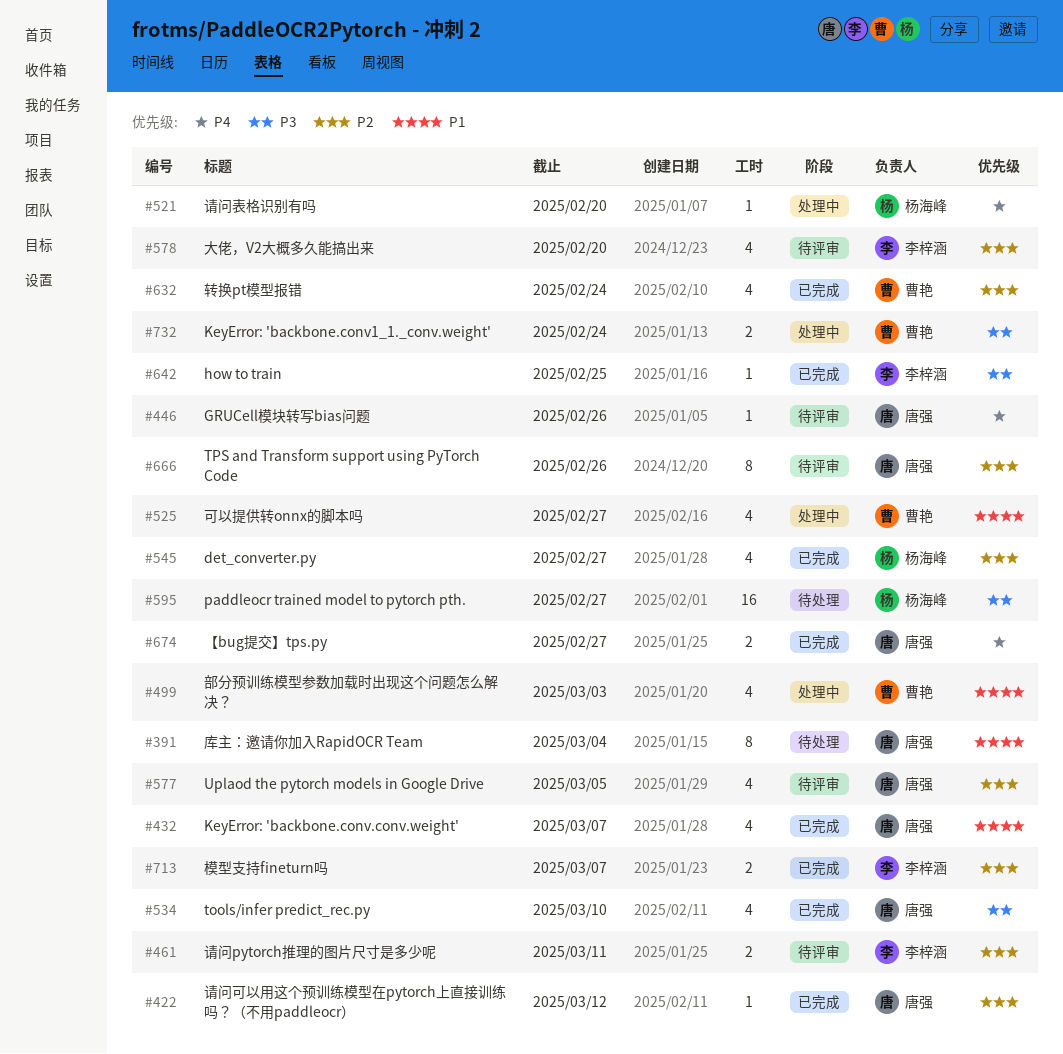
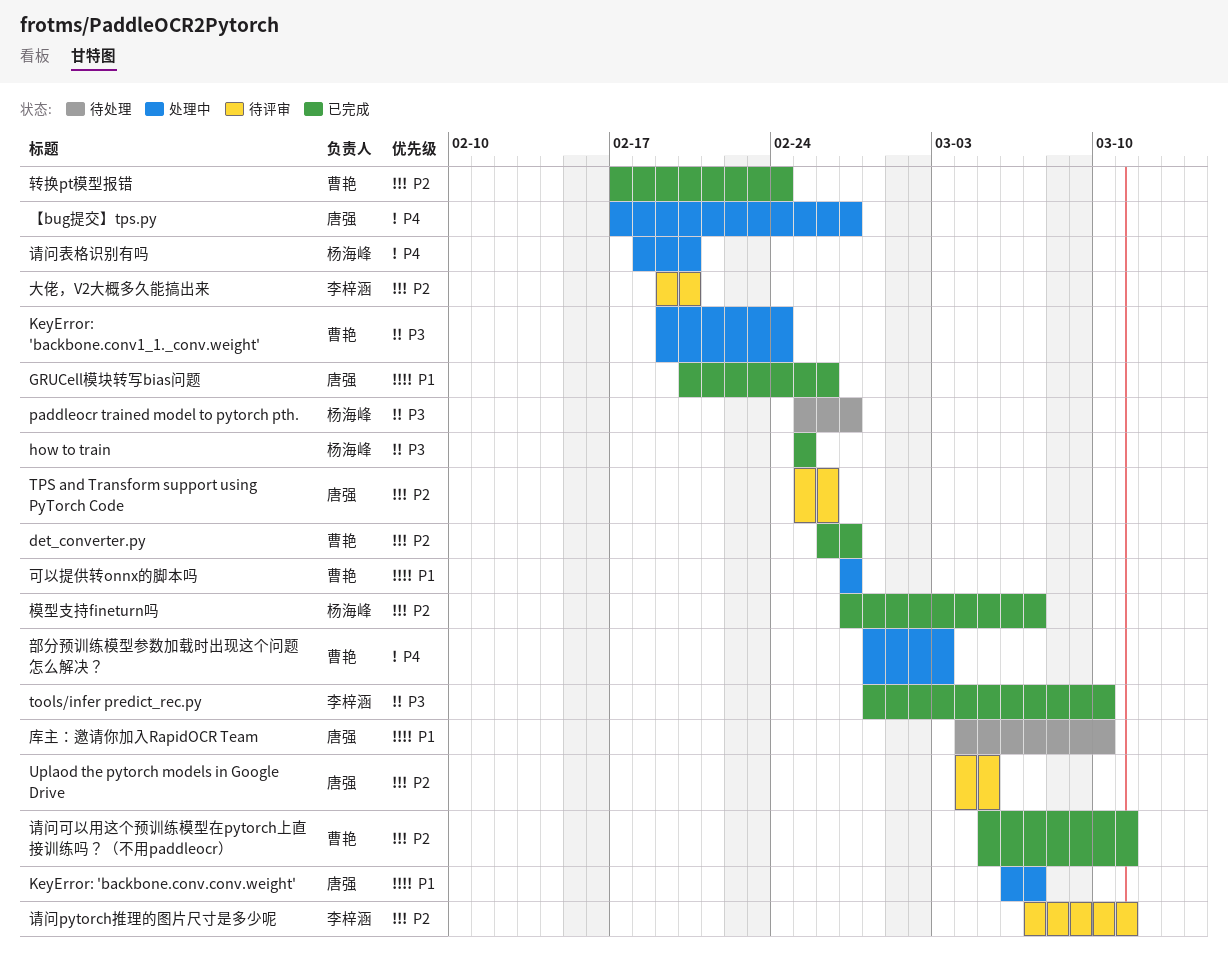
det_converter.py, owner: 杨海峰 -> 曹艳
GRUCell模块转写bias问题, status: 待评审 -> 已完成
GRUCell模块转写bias问题, priority: P4 -> P1
how to train, owner: 李梓涵 -> 杨海峰
KeyError: 'backbone.conv.conv.weight', status: 已完成 -> 处理中
tools/infer predict_rec.py, owner: 唐强 -> 李梓涵
【bug提交】tps.py, status: 已完成 -> 处理中
库主：邀请你加入RapidOCR Team, due: Mar 4 -> Mar 10
模型支持fineturn吗, owner: 李梓涵 -> 杨海峰
请问可以用这个预训练模型在pytorch上直接训练吗？（不用paddleocr）, owner: 唐强 -> 曹艳
请问可以用这个预训练模型在pytorch上直接训练吗？（不用paddleocr）, due: Mar 12 -> Mar 11
部分预训练模型参数加载时出现这个问题怎么解决？, priority: P1 -> P4

